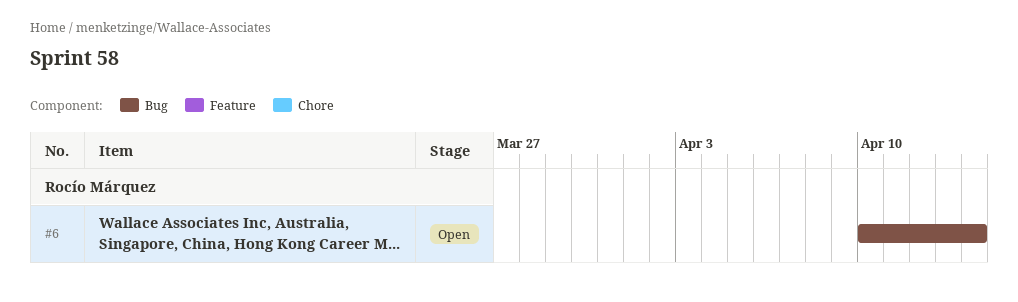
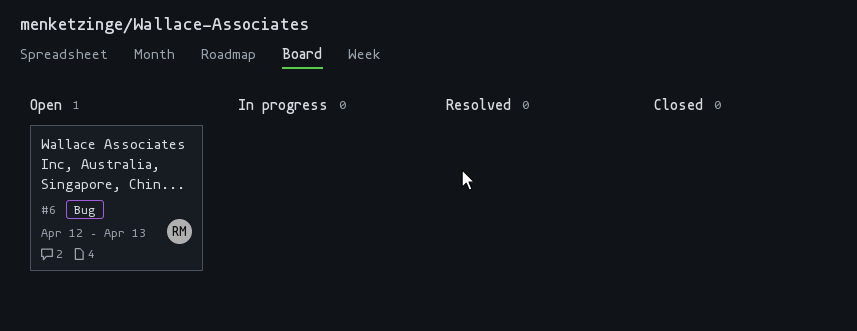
#6, start: Apr 10 -> Apr 12
#6, due: Apr 14 -> Apr 13

